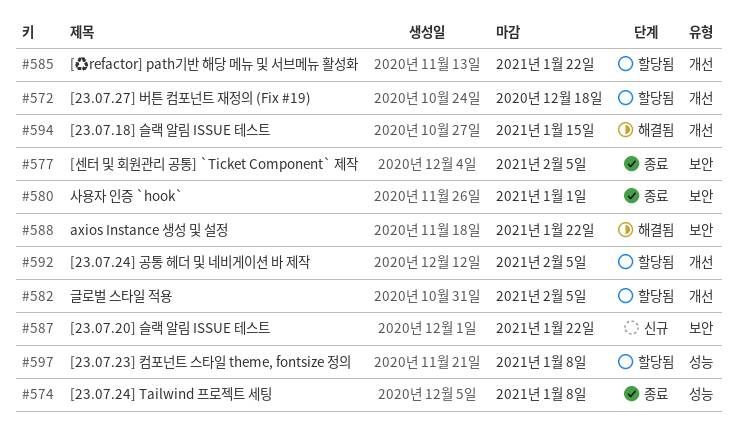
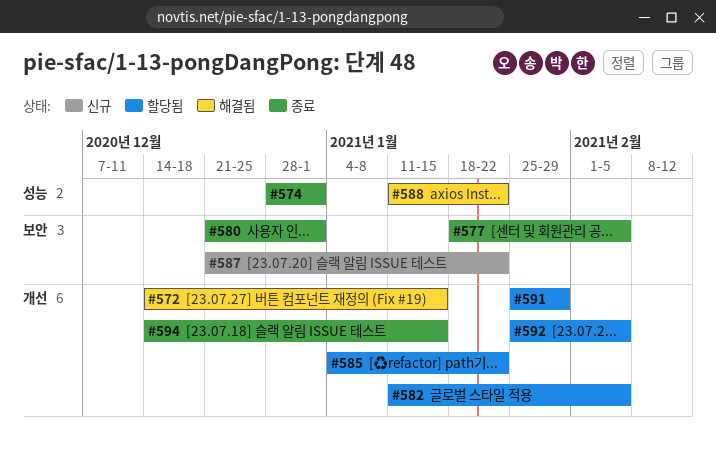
#572, status: 할당됨 -> 해결됨
#572, due: Dec 18 -> Jan 15
#574, due: Jan 8 -> Jan 1
#588, label: 보안 -> 성능
#591: none -> present
#594, status: 해결됨 -> 종료
#597: present -> none

